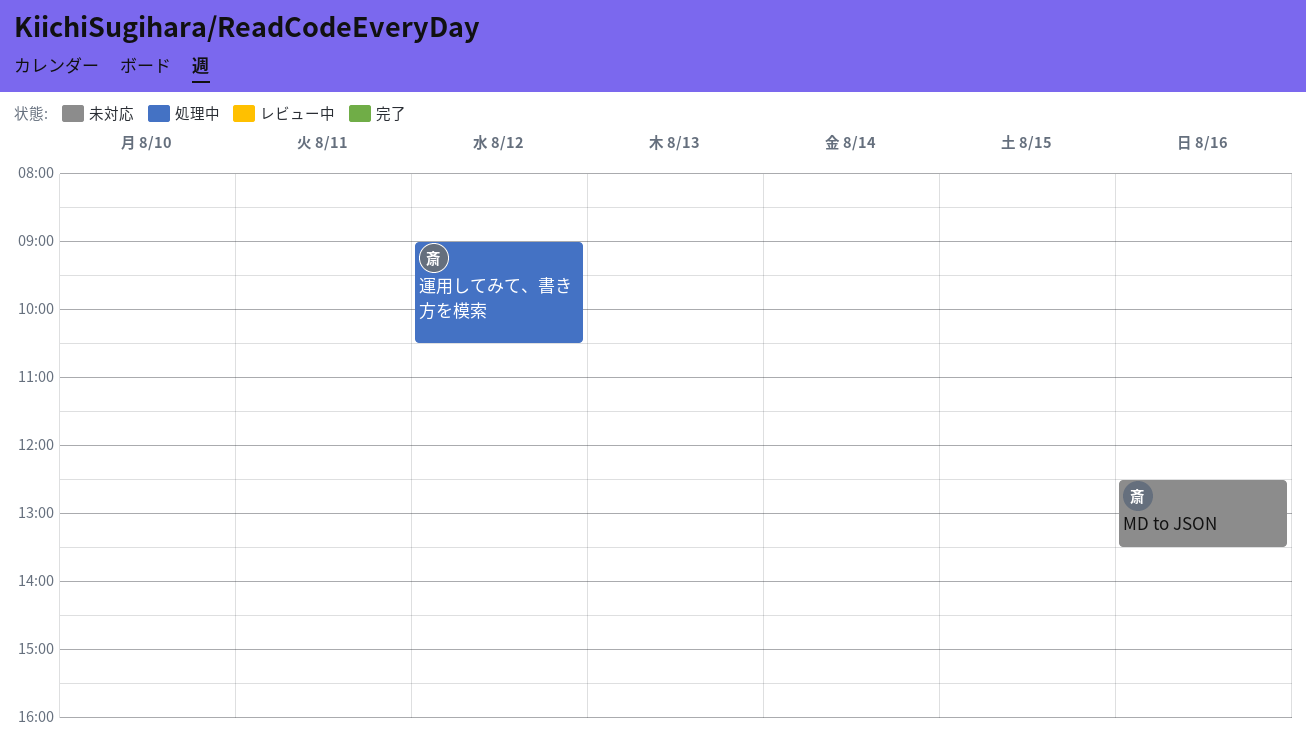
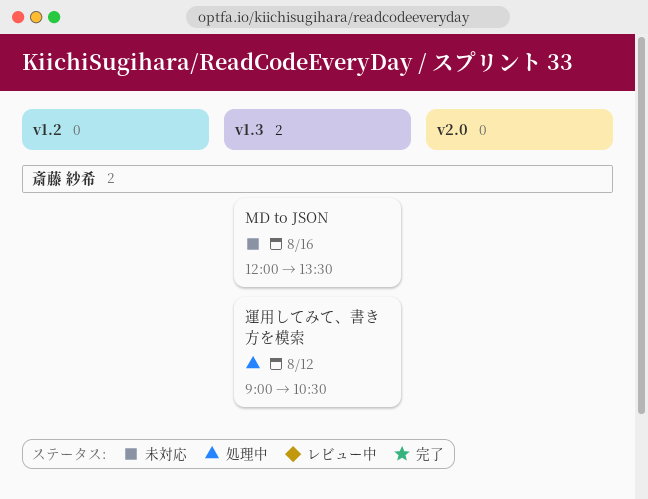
MD to JSON, begins: 12:30 -> 12:00

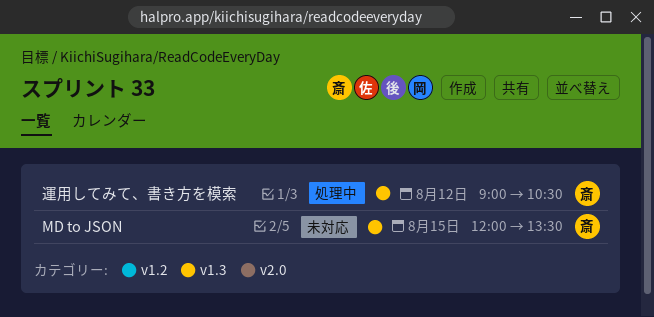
MD to JSON, day: Aug 16 -> Aug 15

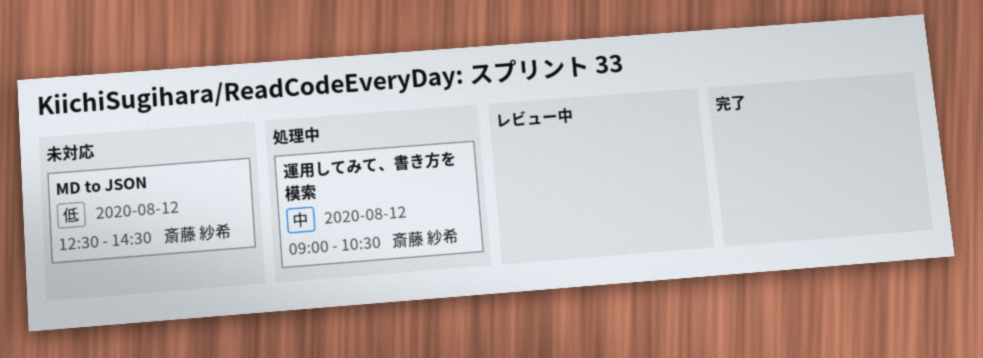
MD to JSON, day: Aug 15 -> Aug 12
MD to JSON, begins: 12:00 -> 12:30
MD to JSON, ends: 13:30 -> 14:30

